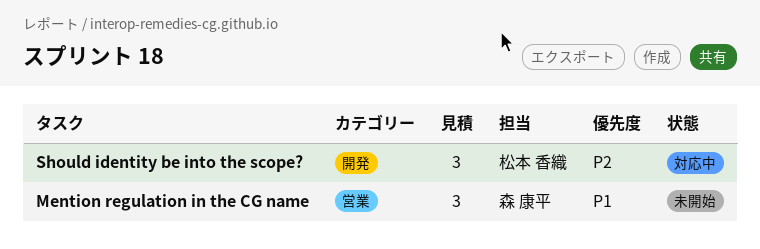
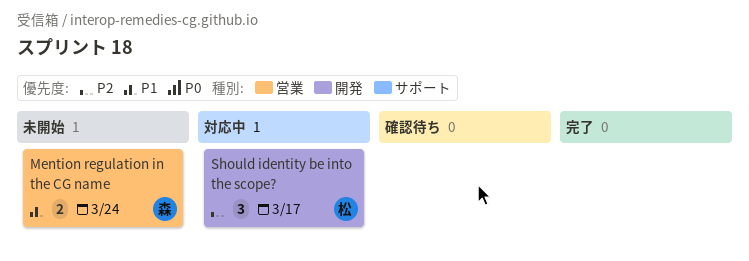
Mention regulation in the CG name, estimate: 3 -> 2

